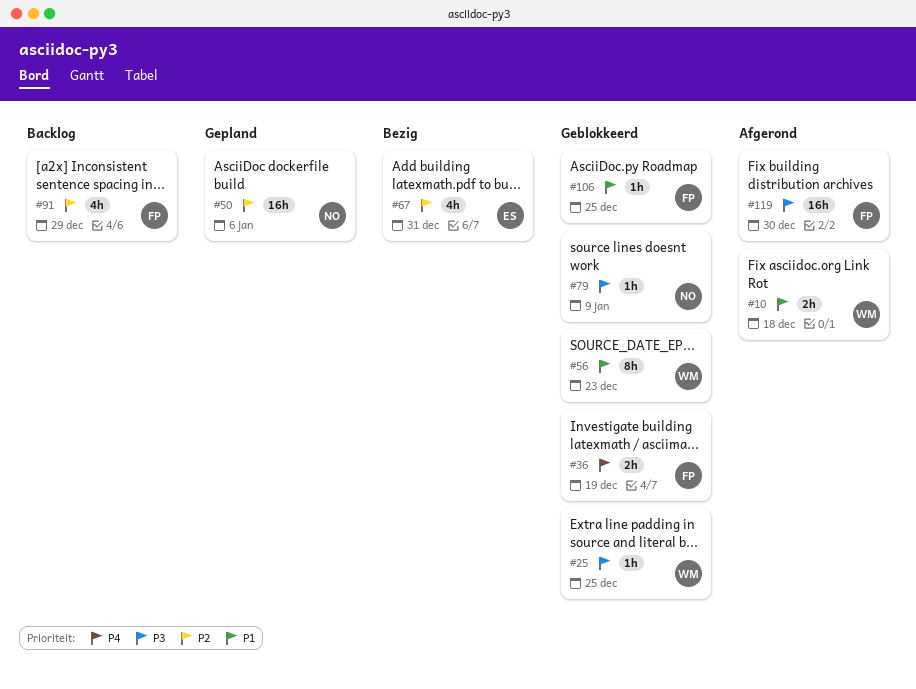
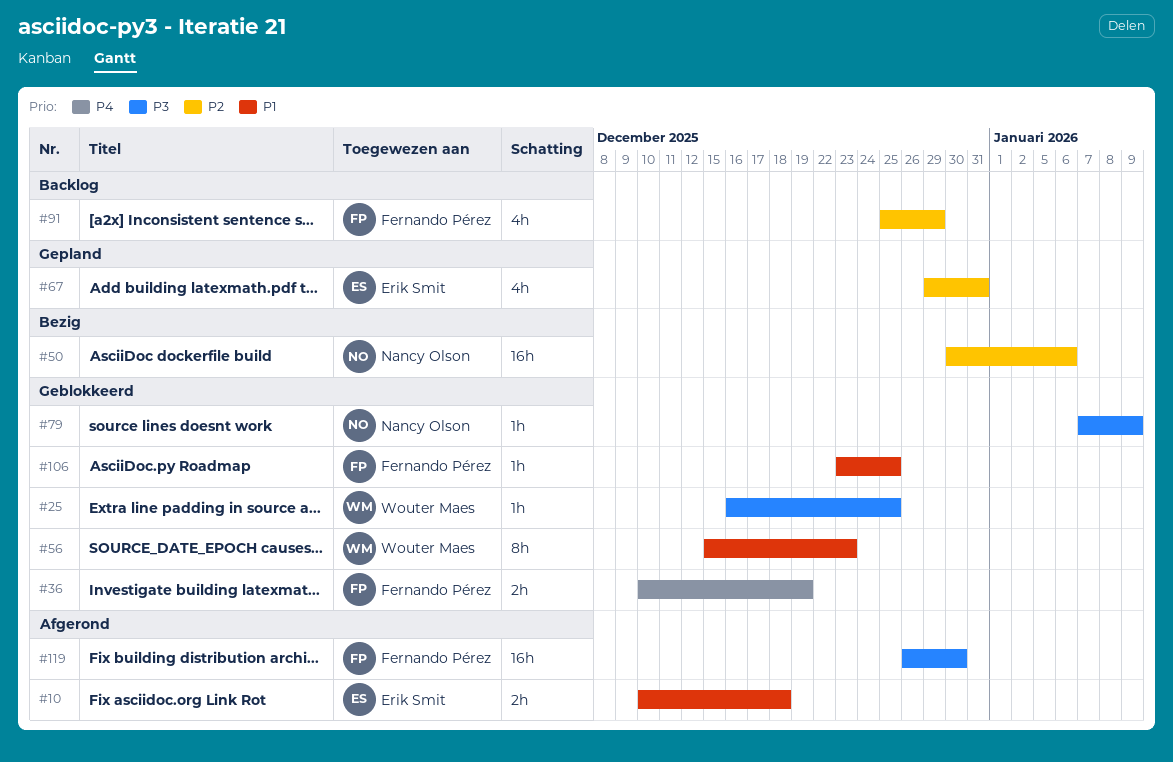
#10, owner: Wouter Maes -> Erik Smit
#50, status: Gepland -> Bezig
#67, status: Bezig -> Gepland

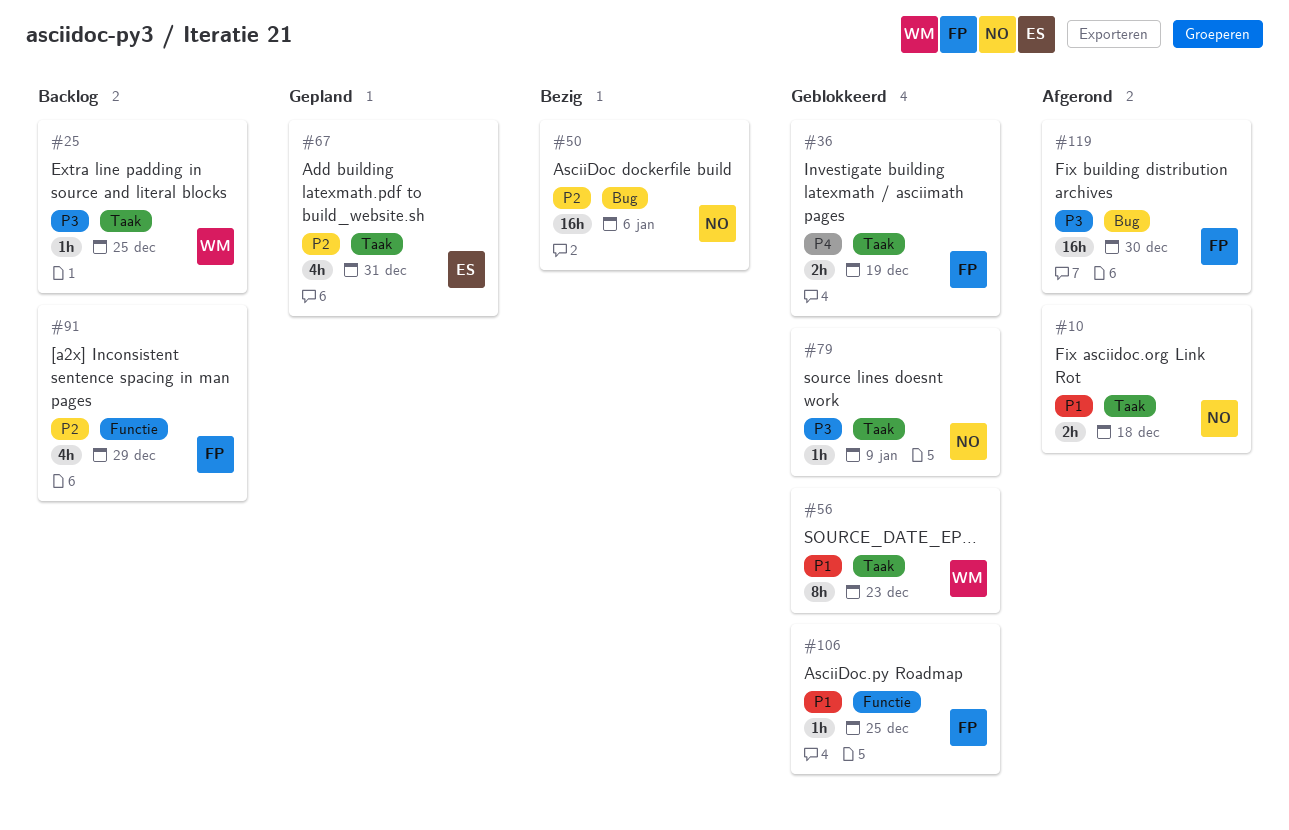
#10, owner: Erik Smit -> Nancy Olson
#25, status: Geblokkeerd -> Backlog

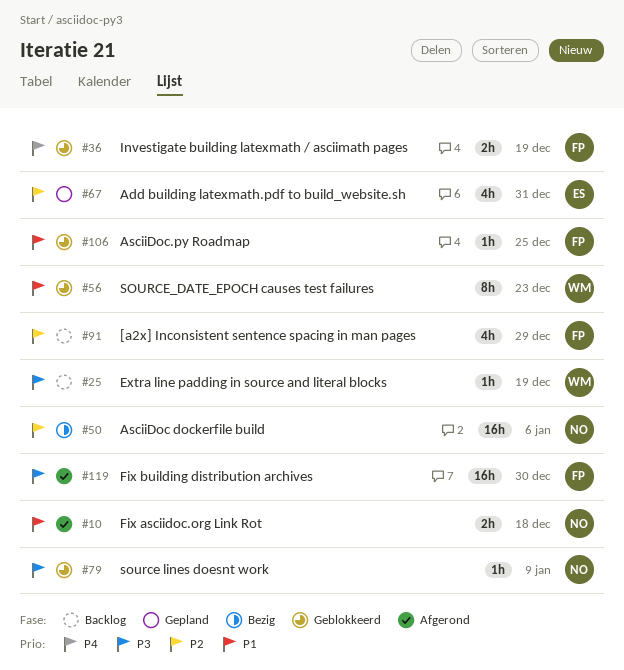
#25, due: Dec 25 -> Dec 19

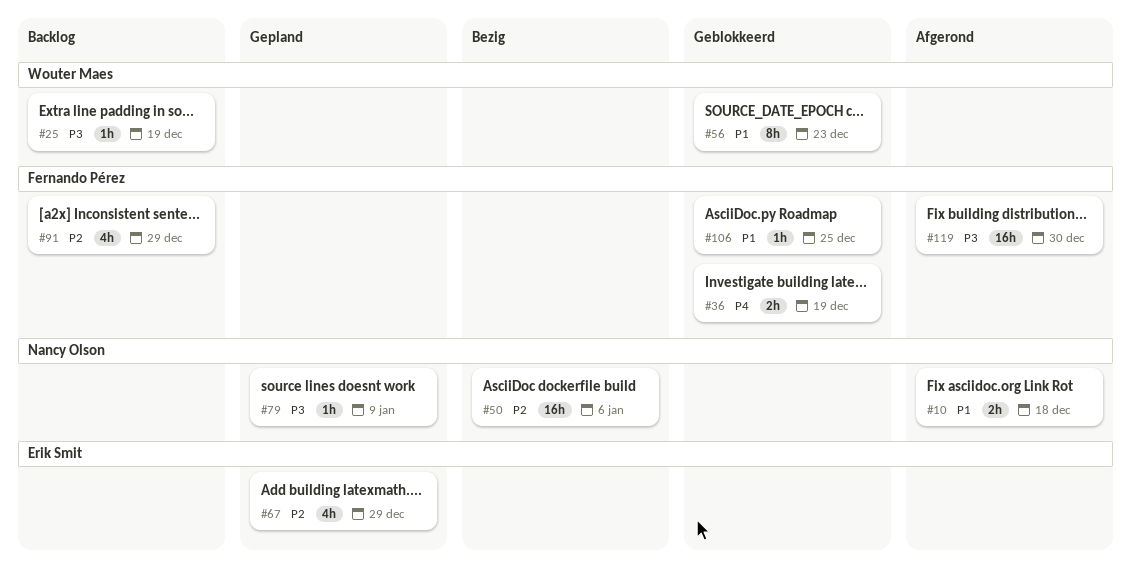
#67, due: Dec 31 -> Dec 29
#79, status: Geblokkeerd -> Gepland

